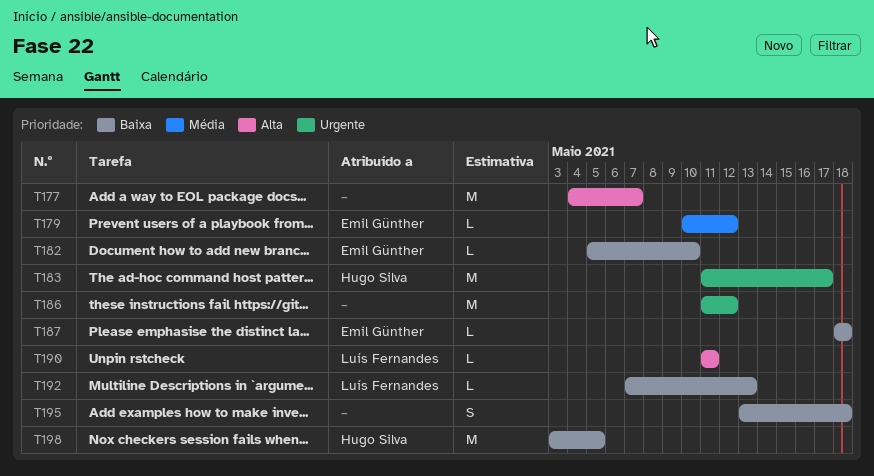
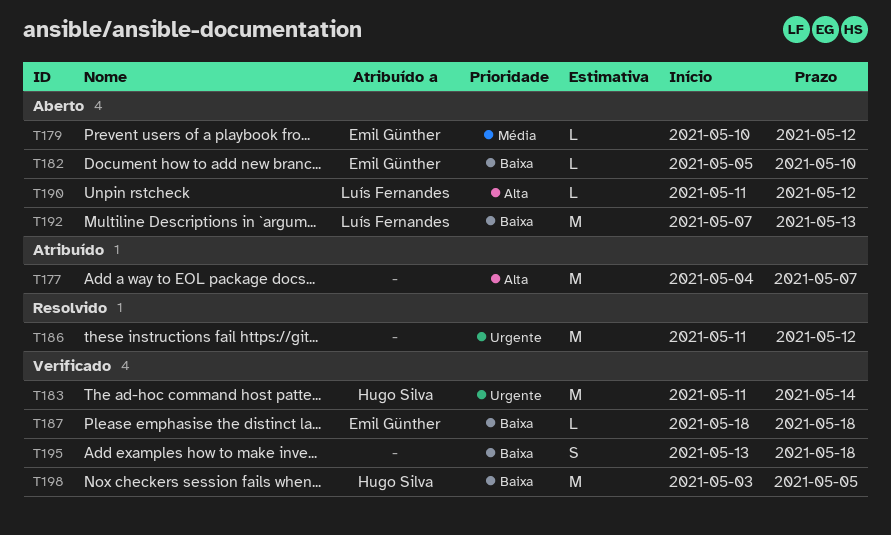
T183, due: May 17 -> May 14
T190, due: May 11 -> May 12
T192, estimate: L -> M

